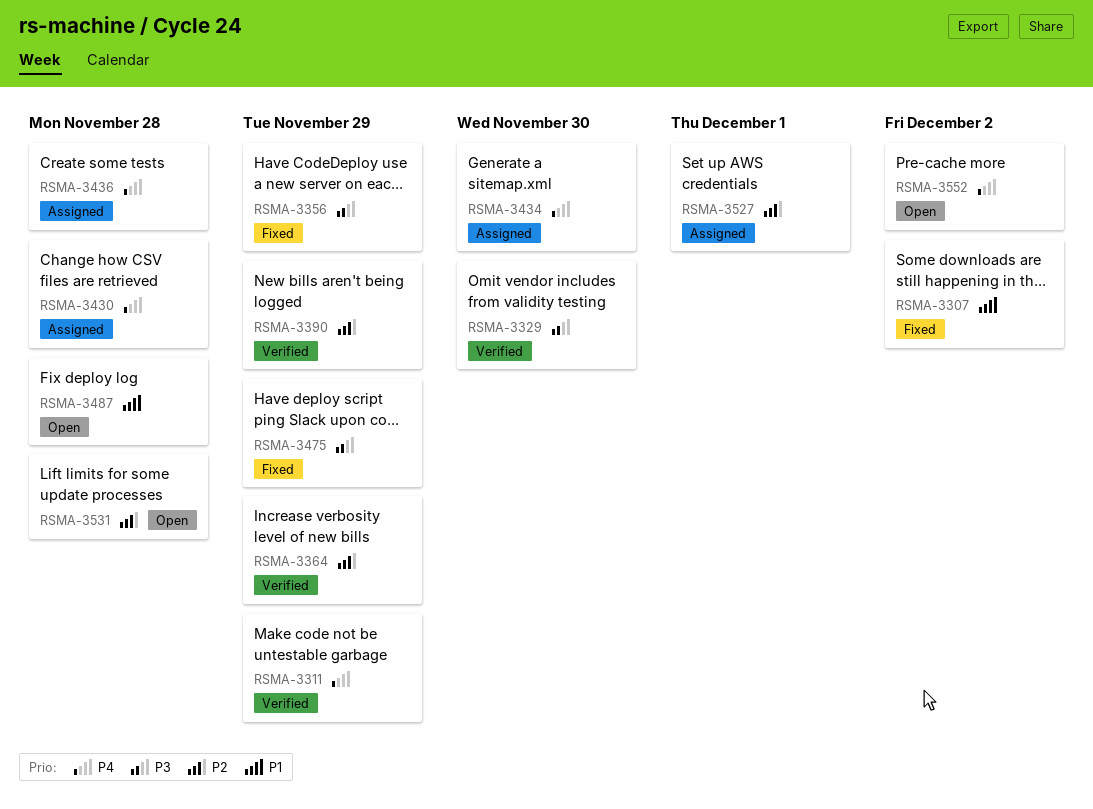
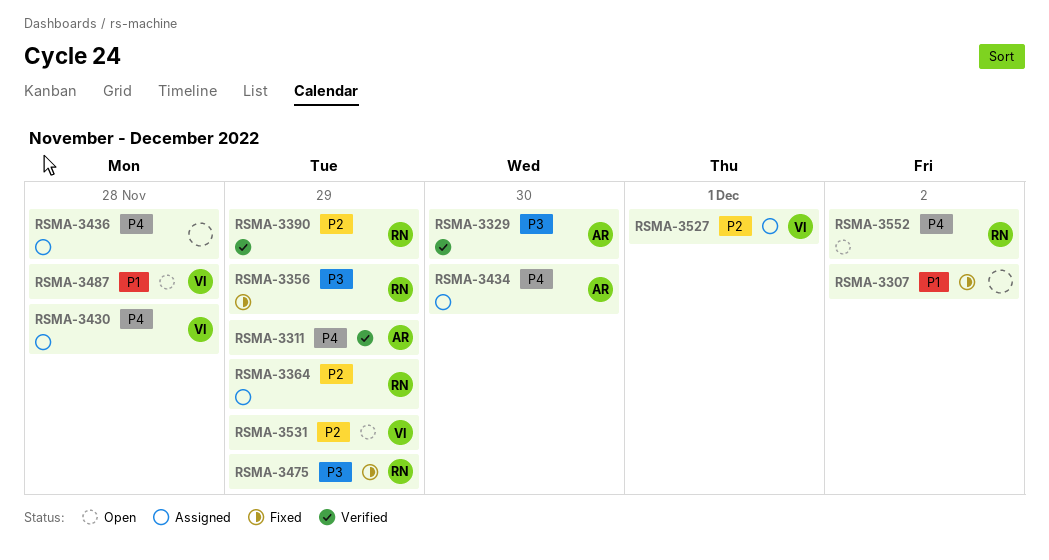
RSMA-3364, status: Verified -> Assigned
RSMA-3531, due: Nov 28 -> Nov 29

